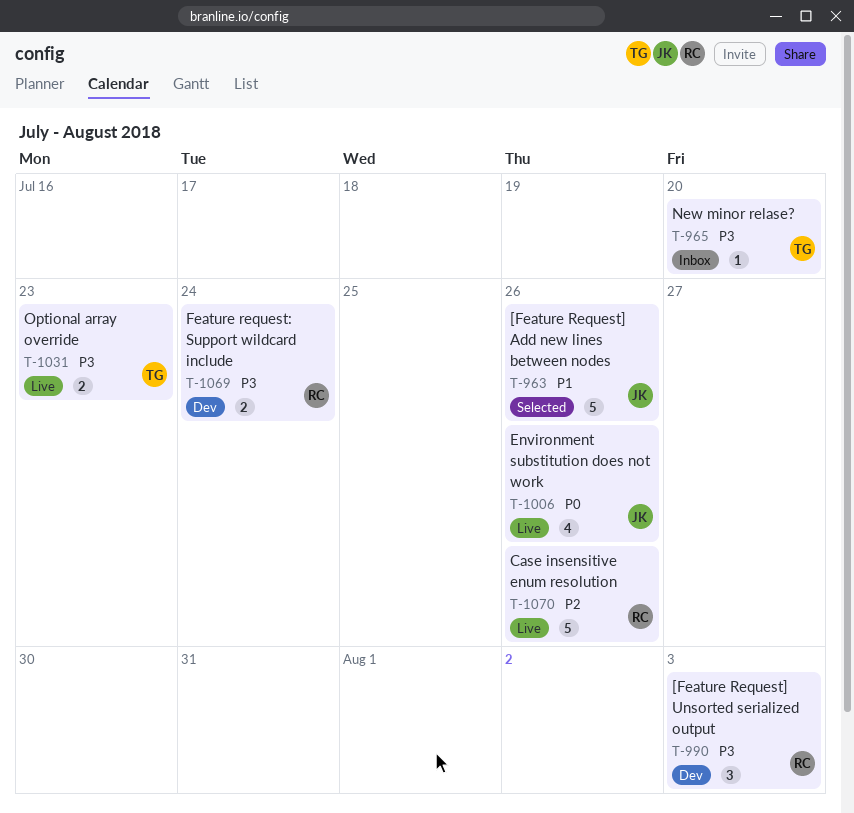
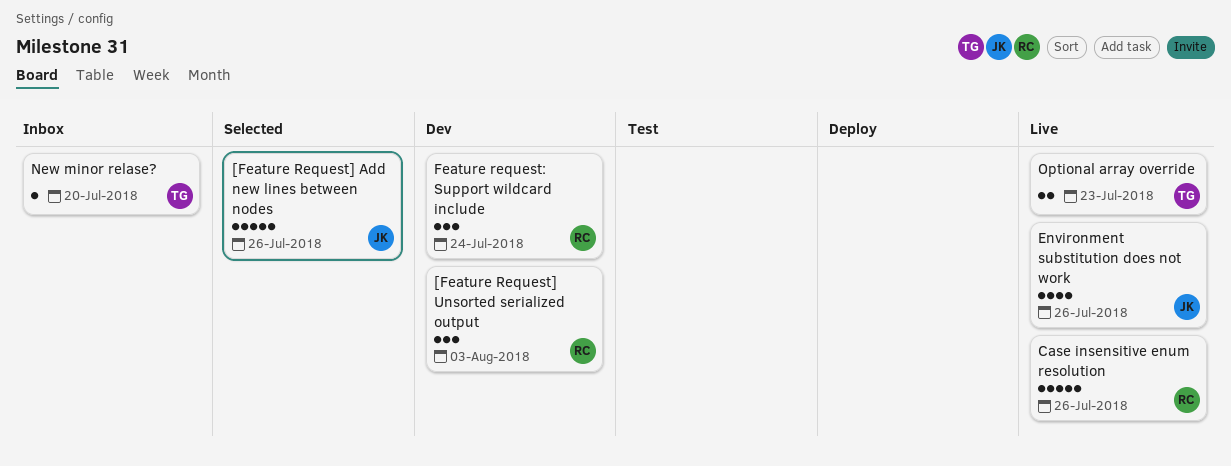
Feature request: Support wildcard include, estimate: 2 -> 3

